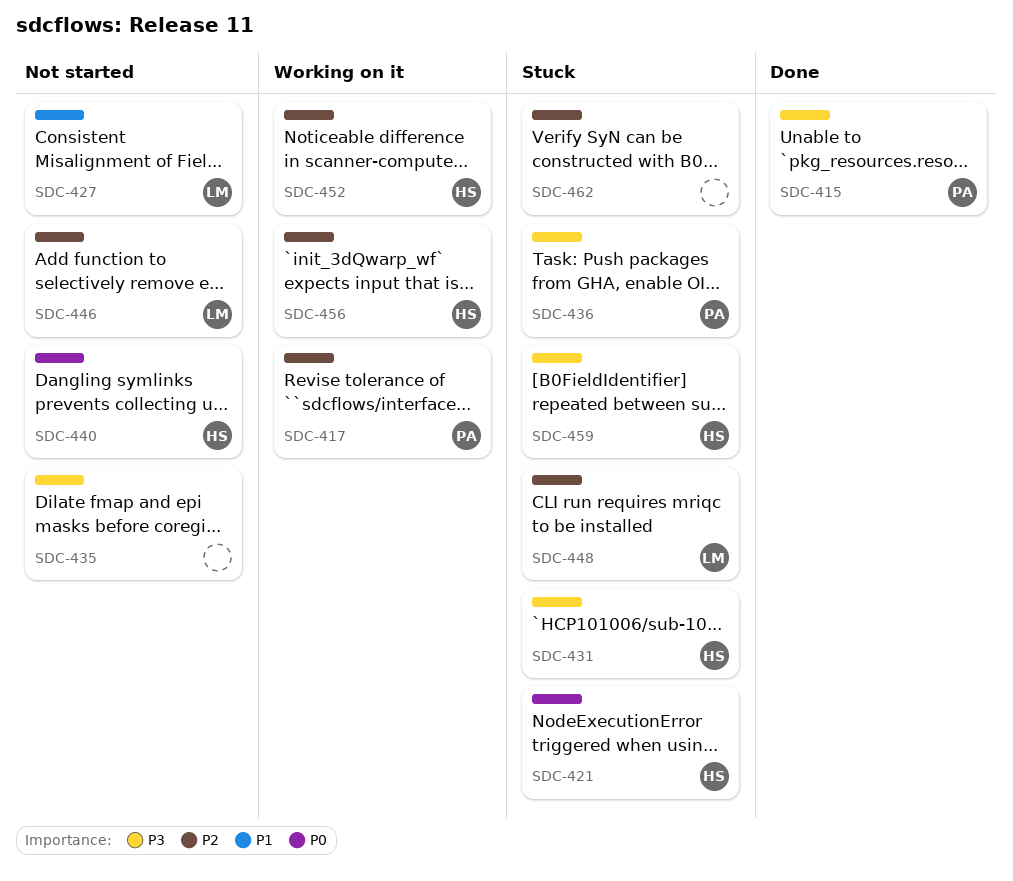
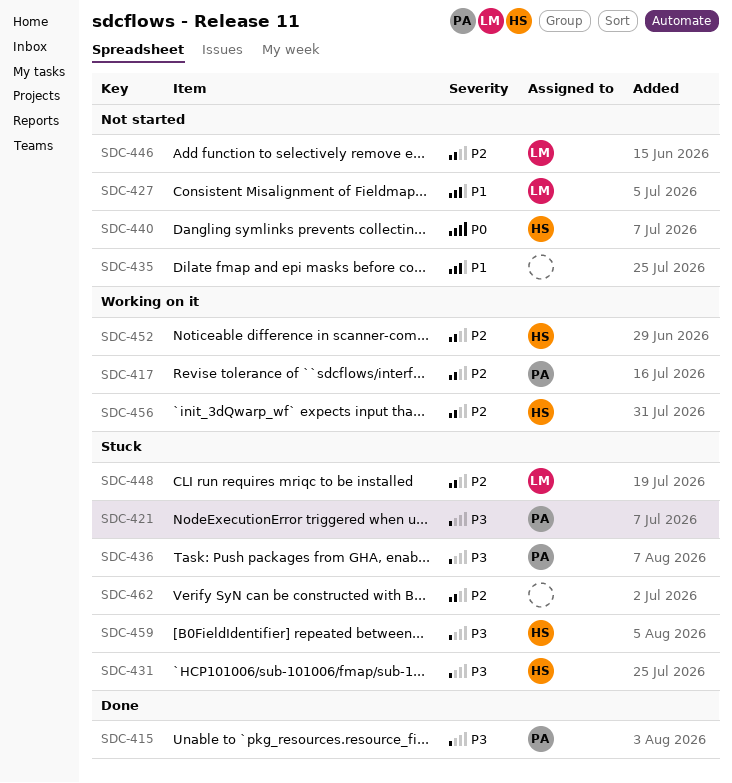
SDC-421, owner: HS -> PA
SDC-421, priority: P0 -> P3
SDC-435, priority: P3 -> P1

